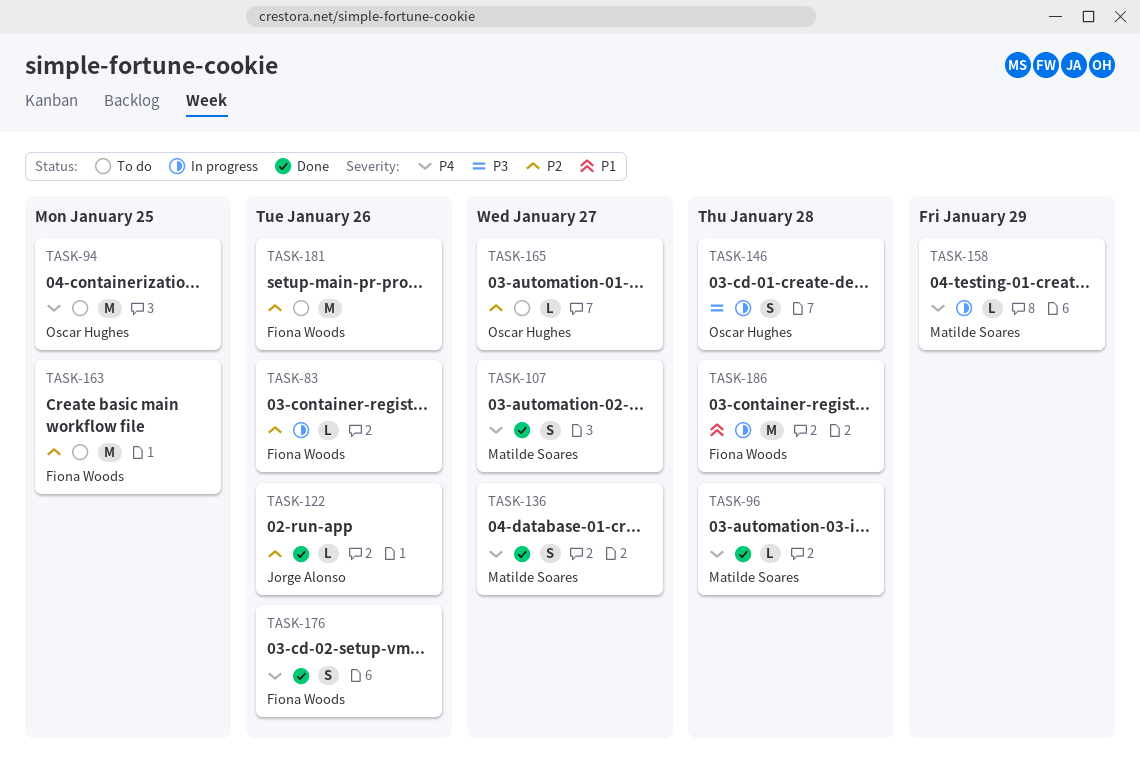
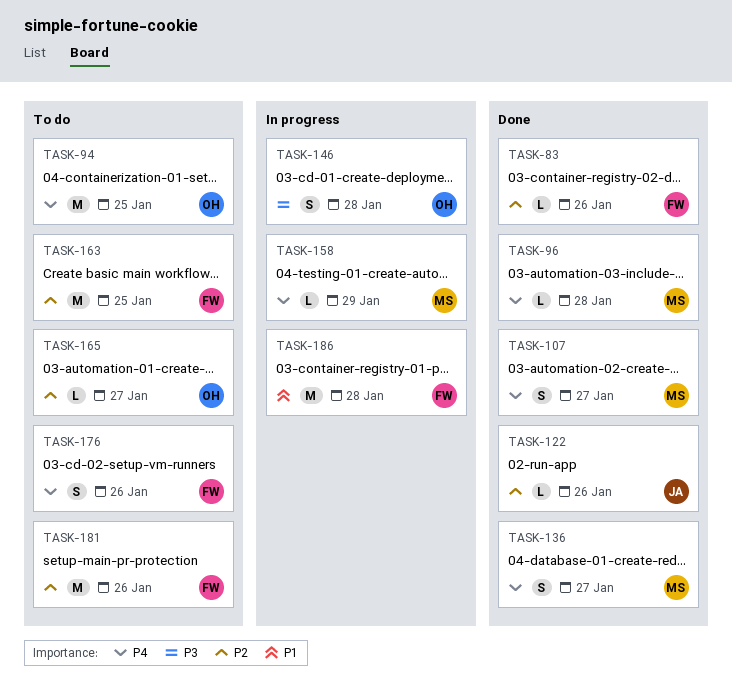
TASK-83, status: In progress -> Done
TASK-176, status: Done -> To do

